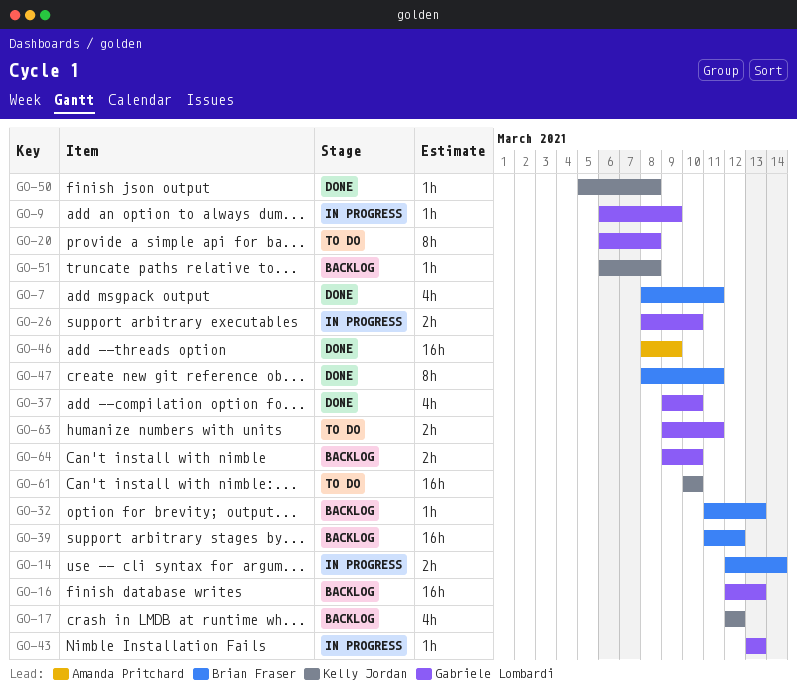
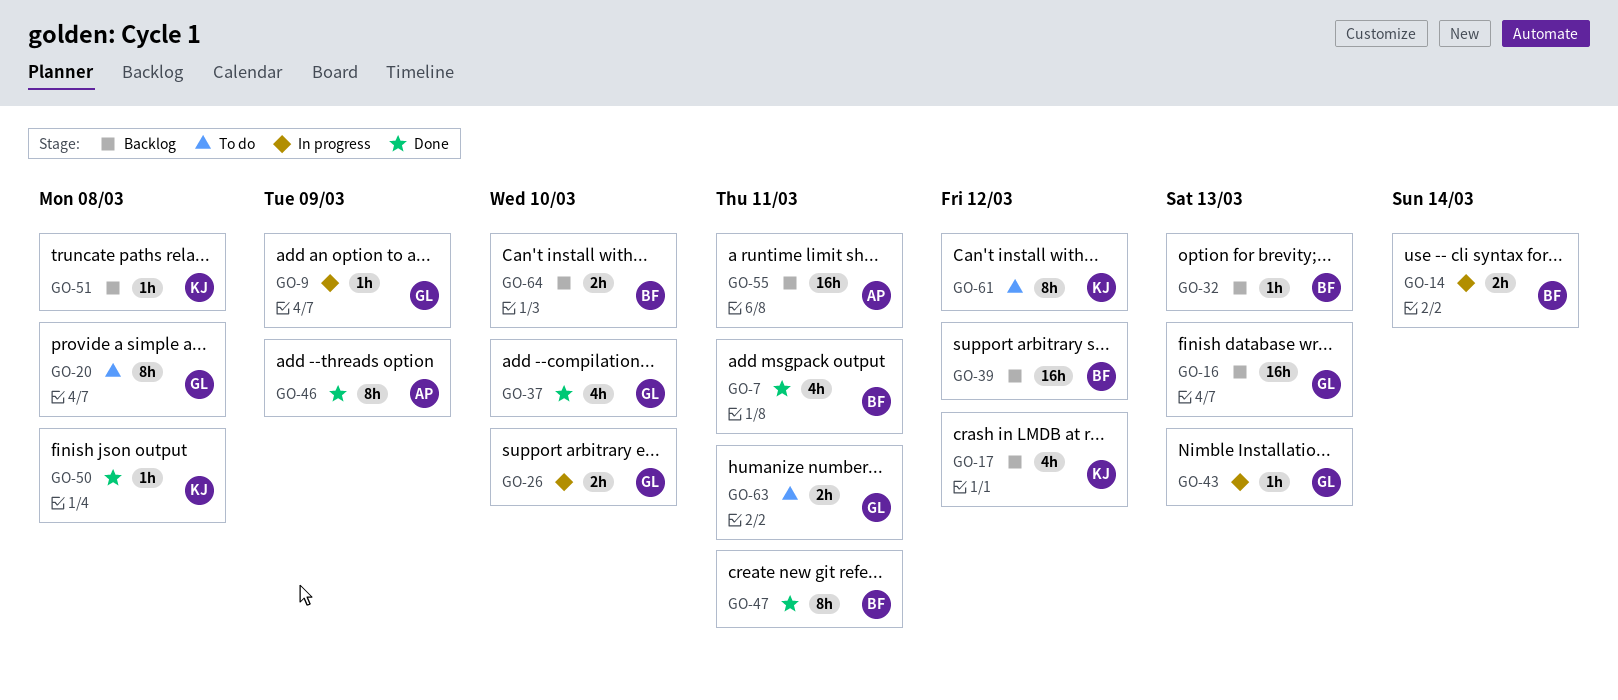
GO-46, estimate: 16h -> 8h
GO-55: none -> present
GO-61, estimate: 16h -> 8h
GO-61, due: Mar 10 -> Mar 12
GO-64, owner: Gabriele Lombardi -> Brian Fraser

